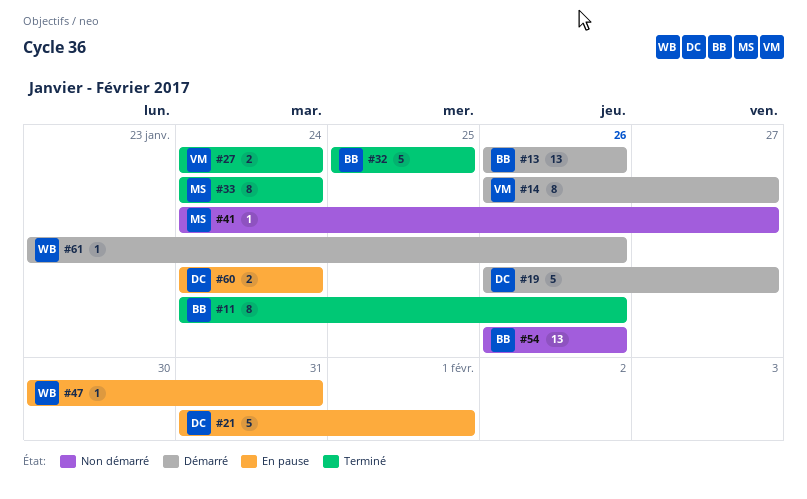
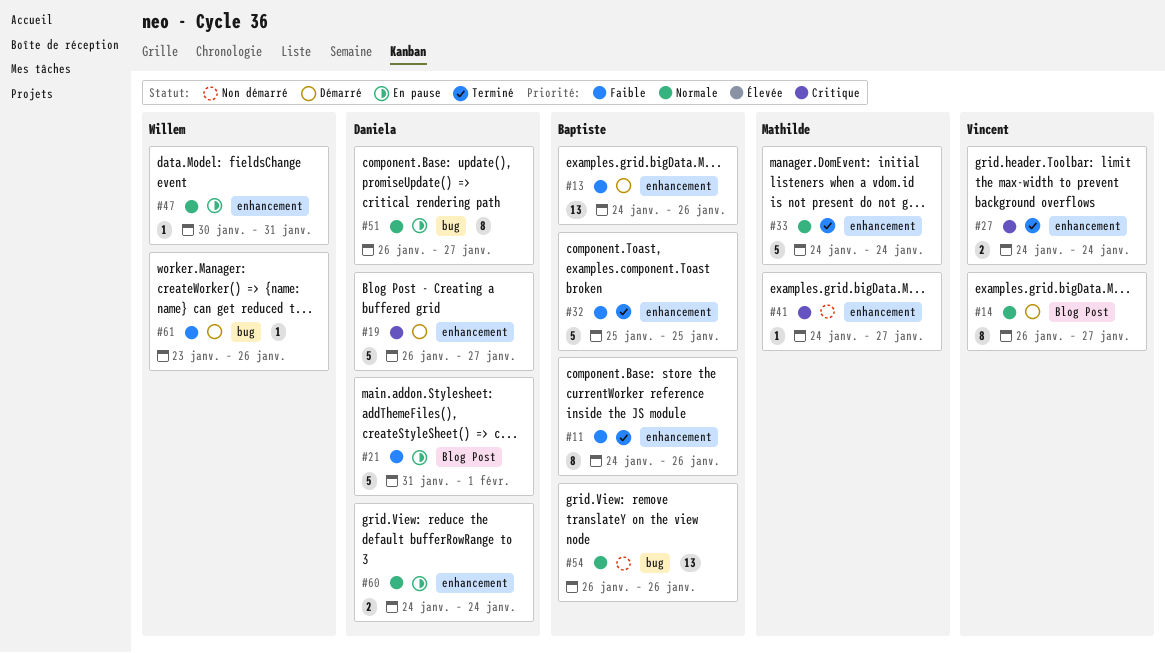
#13, start: Jan 26 -> Jan 24
#33, estimate: 8 -> 5
#51: none -> present

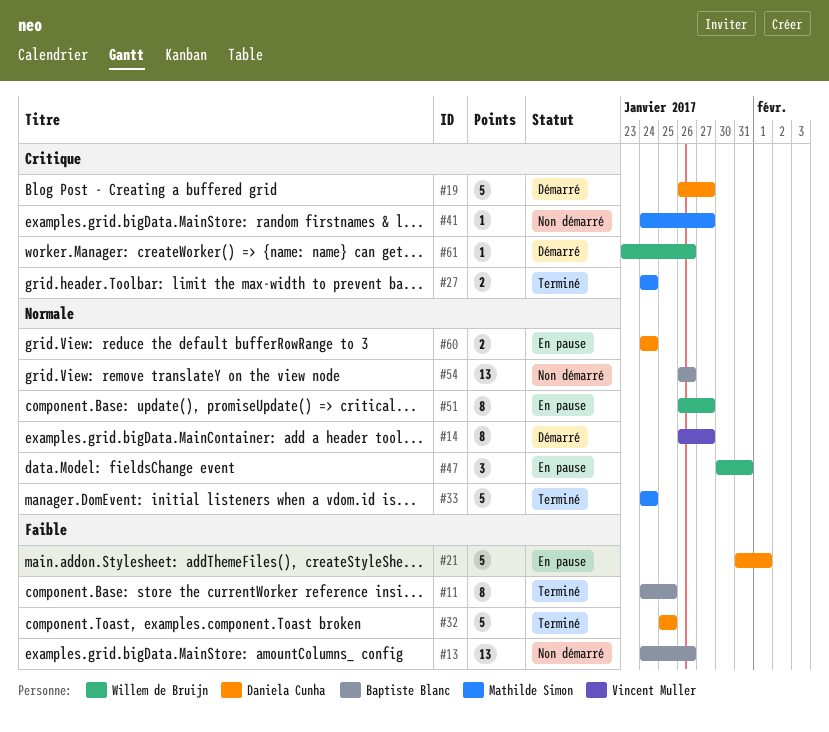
#11, due: Jan 26 -> Jan 25
#13, status: Démarré -> Non démarré
#27, owner: Vincent Muller -> Mathilde Simon
#32, owner: Baptiste Blanc -> Daniela Cunha
#47, estimate: 1 -> 3
#51, owner: Daniela Cunha -> Willem de Bruijn
#61, priority: Faible -> Critique

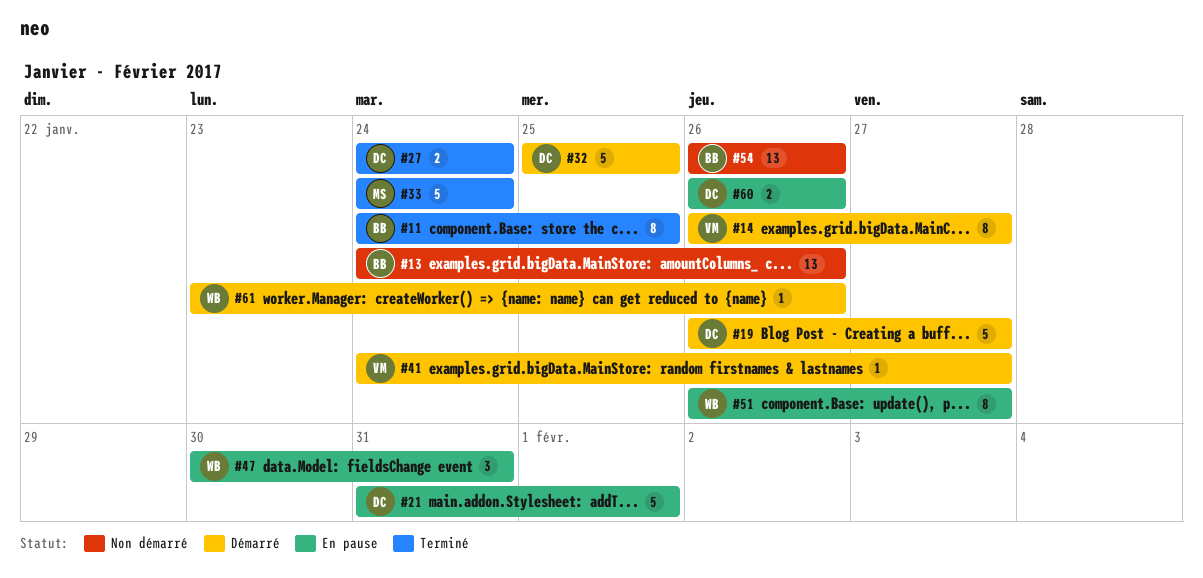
#27, owner: Mathilde Simon -> Daniela Cunha
#32, status: Terminé -> Démarré
#41, status: Non démarré -> Démarré
#41, owner: Mathilde Simon -> Vincent Muller
#60, start: Jan 24 -> Jan 26
#60, due: Jan 24 -> Jan 26

